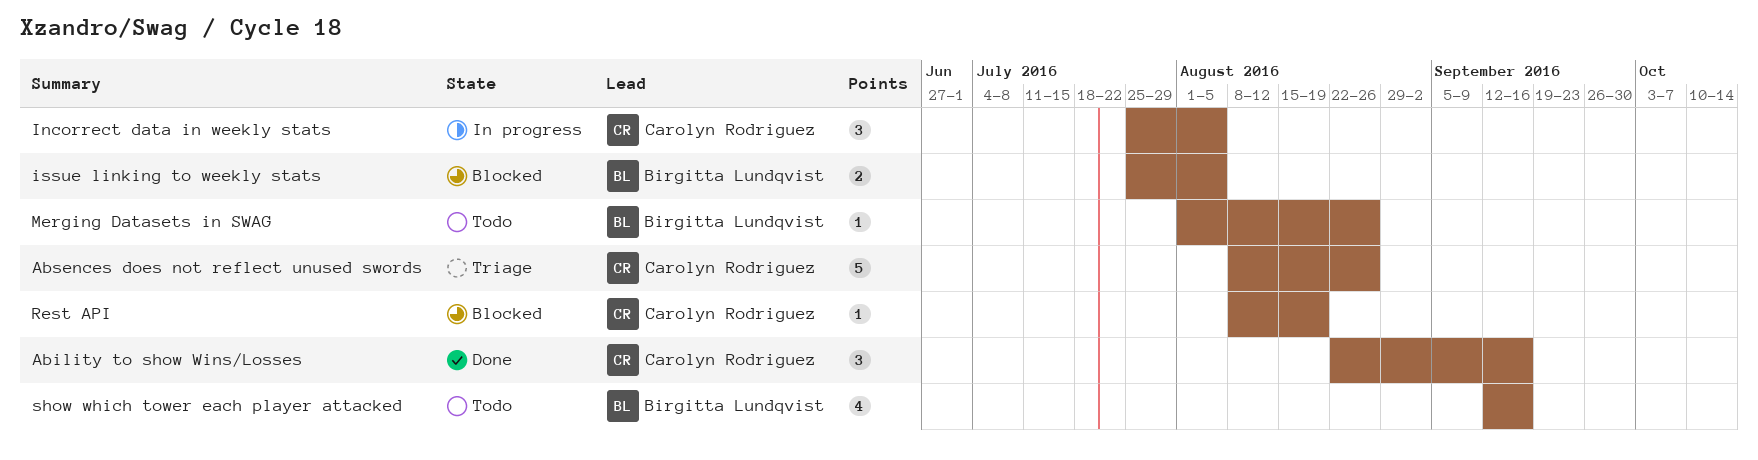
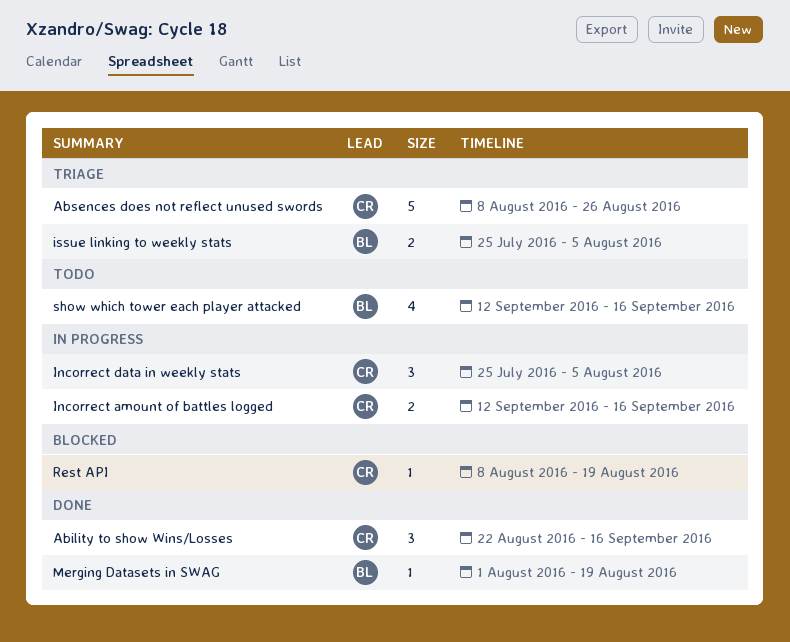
Incorrect amount of battles logged: none -> present
issue linking to weekly stats, status: Blocked -> Triage
Merging Datasets in SWAG, status: Todo -> Done
Merging Datasets in SWAG, due: Aug 26 -> Aug 19

